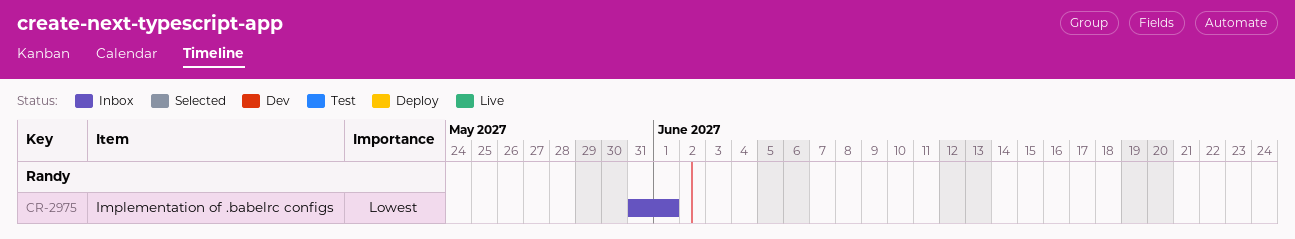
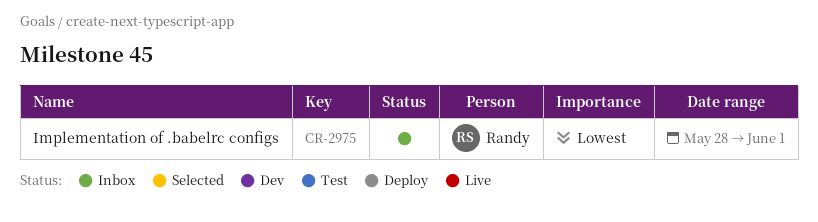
CR-2975, start: May 31 -> May 28

